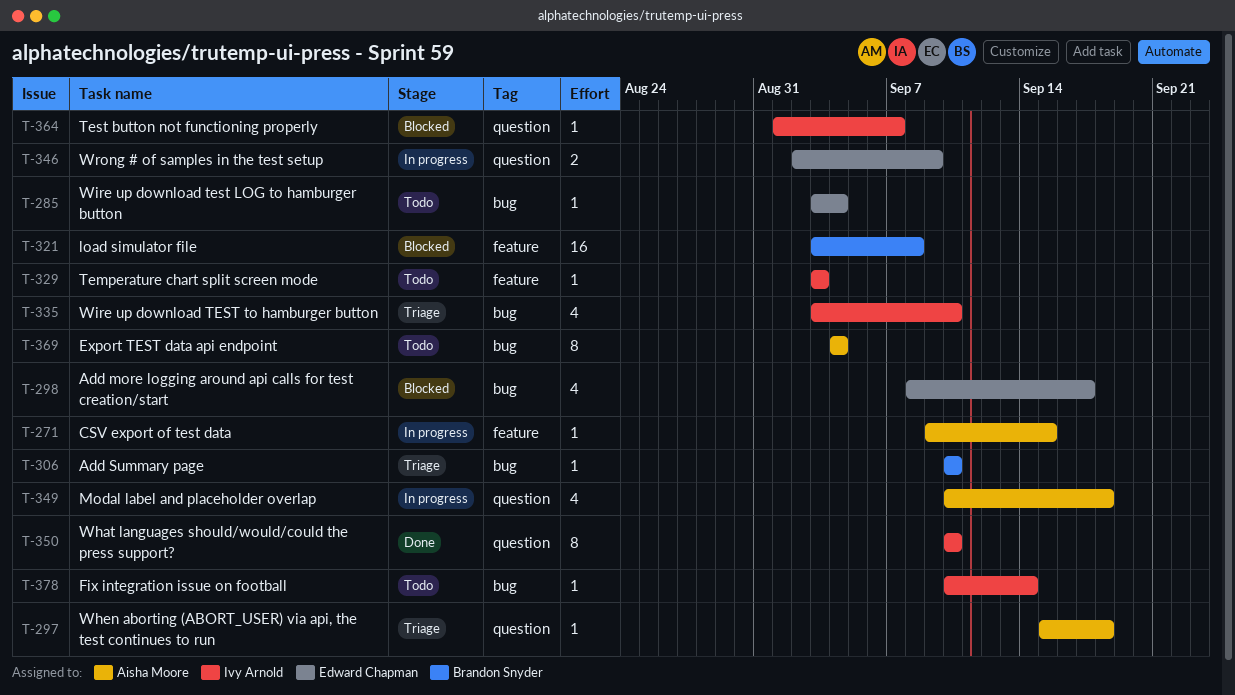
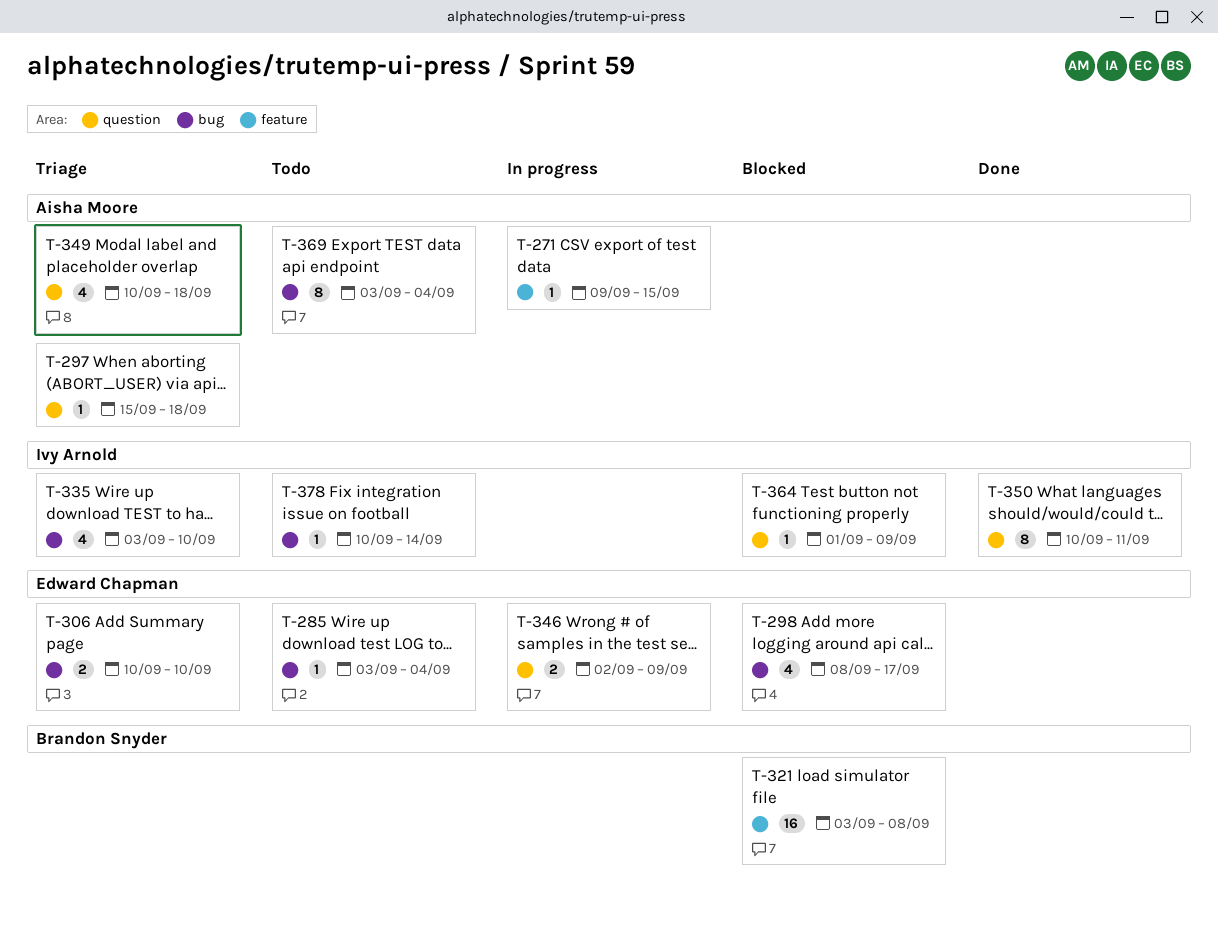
T-306, owner: Brandon Snyder -> Edward Chapman
T-306, estimate: 1 -> 2
T-329: present -> none
T-349, status: In progress -> Triage
T-350, due: Sep 10 -> Sep 11
T-364, due: Sep 7 -> Sep 9
T-369, start: Sep 4 -> Sep 3

